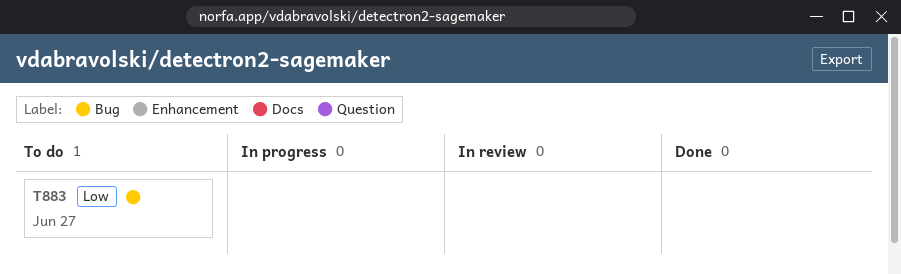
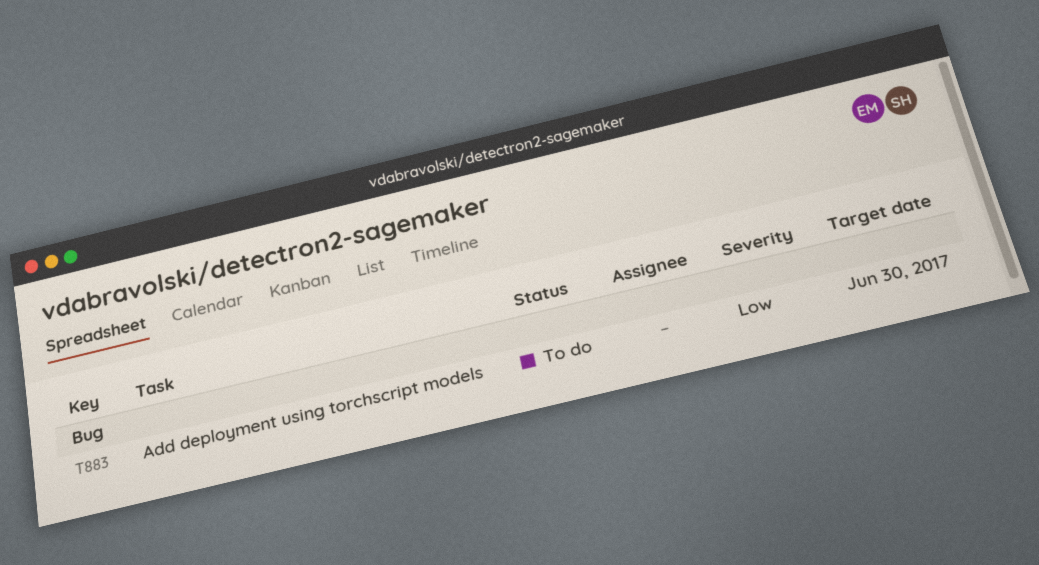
T883, due: Jun 27 -> Jun 30

